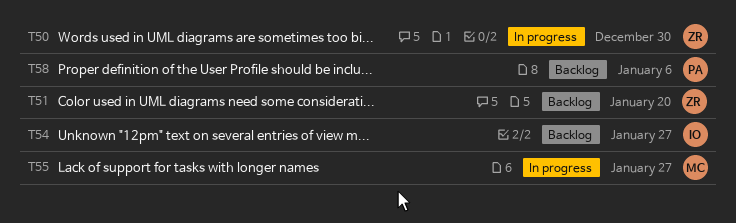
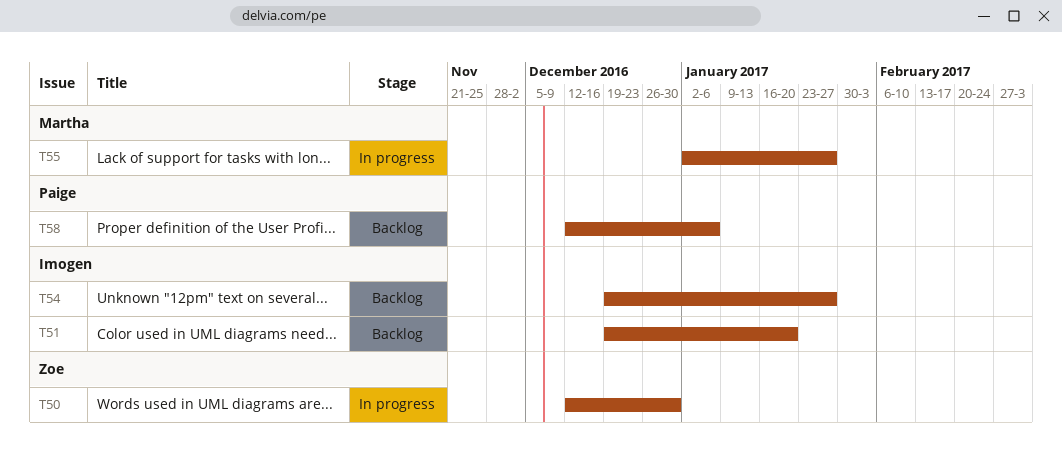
T51, owner: Zoe -> Imogen

